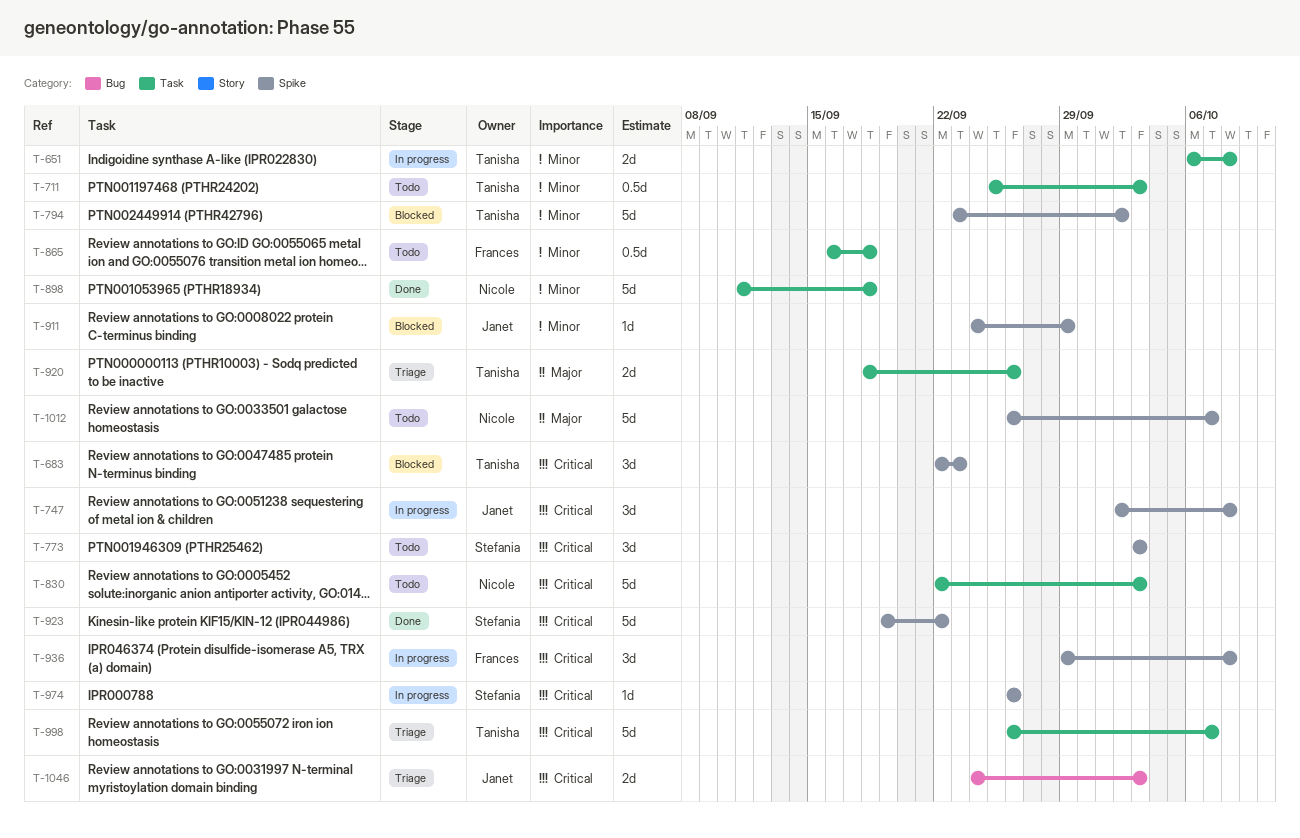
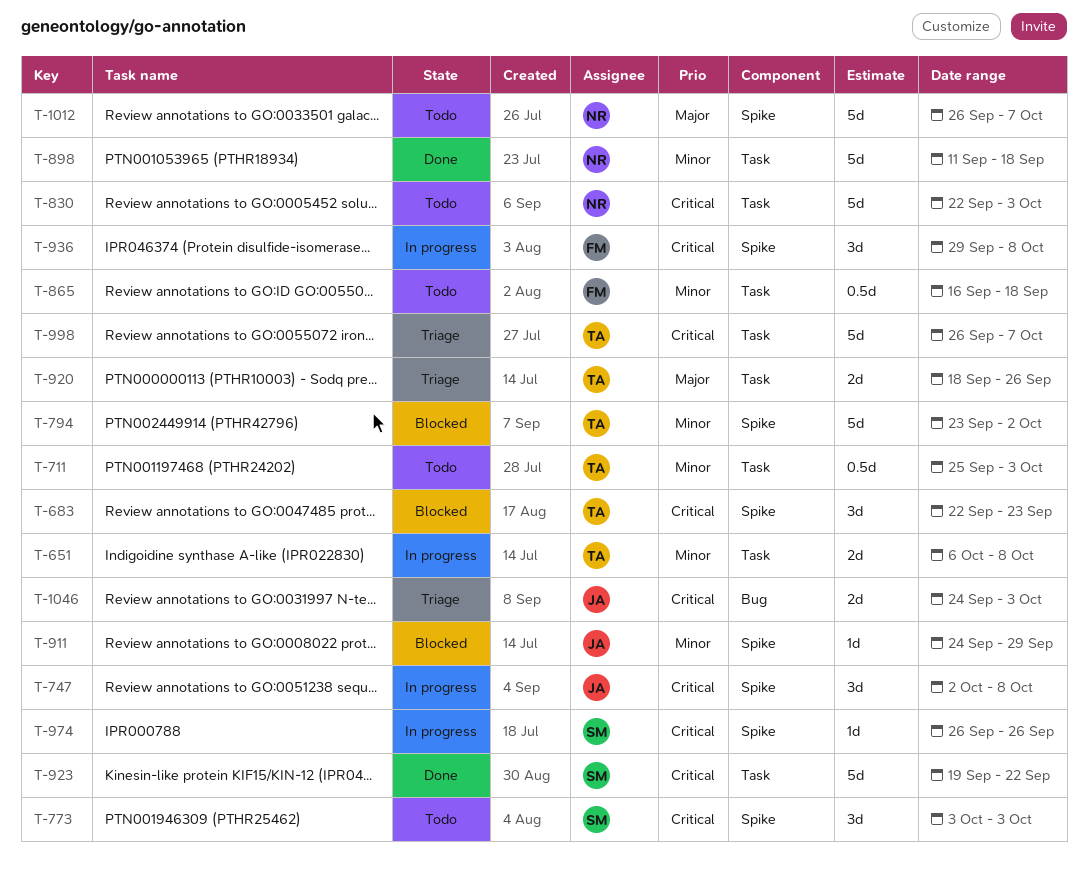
T-923, label: Spike -> Task

